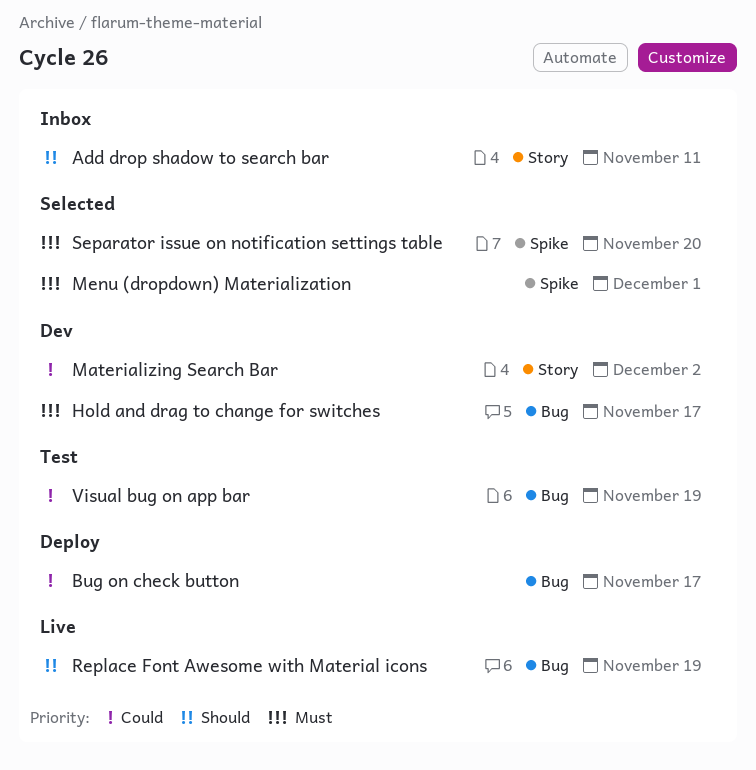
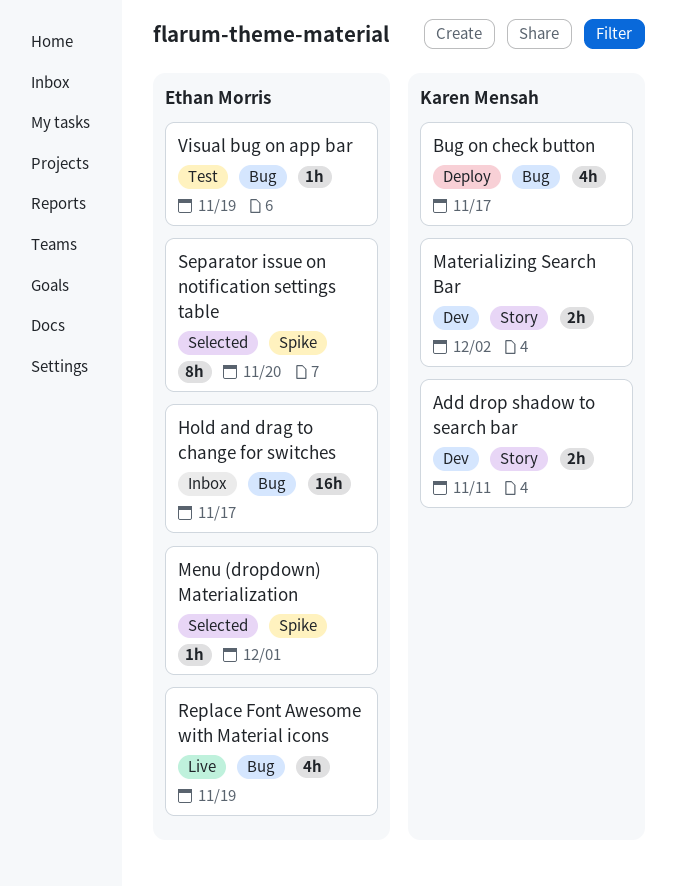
Add drop shadow to search bar, status: Inbox -> Dev
Hold and drag to change for switches, status: Dev -> Inbox

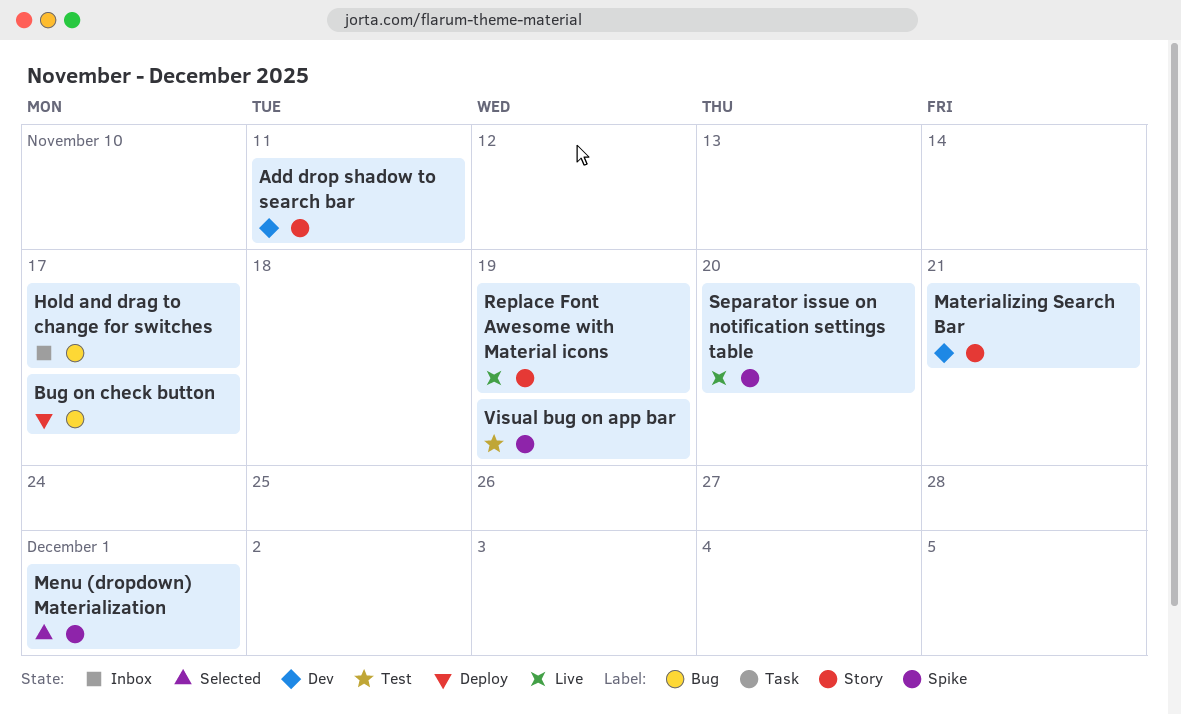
Materializing Search Bar, due: Dec 2 -> Nov 21
Replace Font Awesome with Material icons, label: Bug -> Story
Separator issue on notification settings table, status: Selected -> Live
Visual bug on app bar, label: Bug -> Spike

